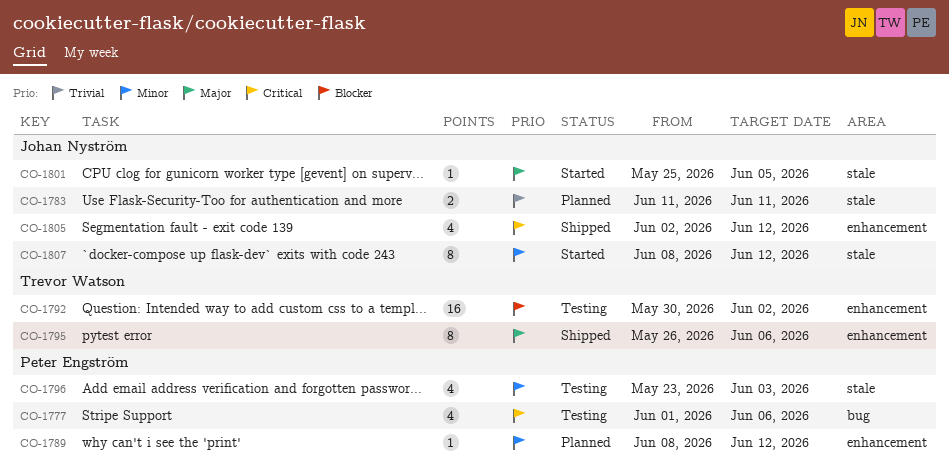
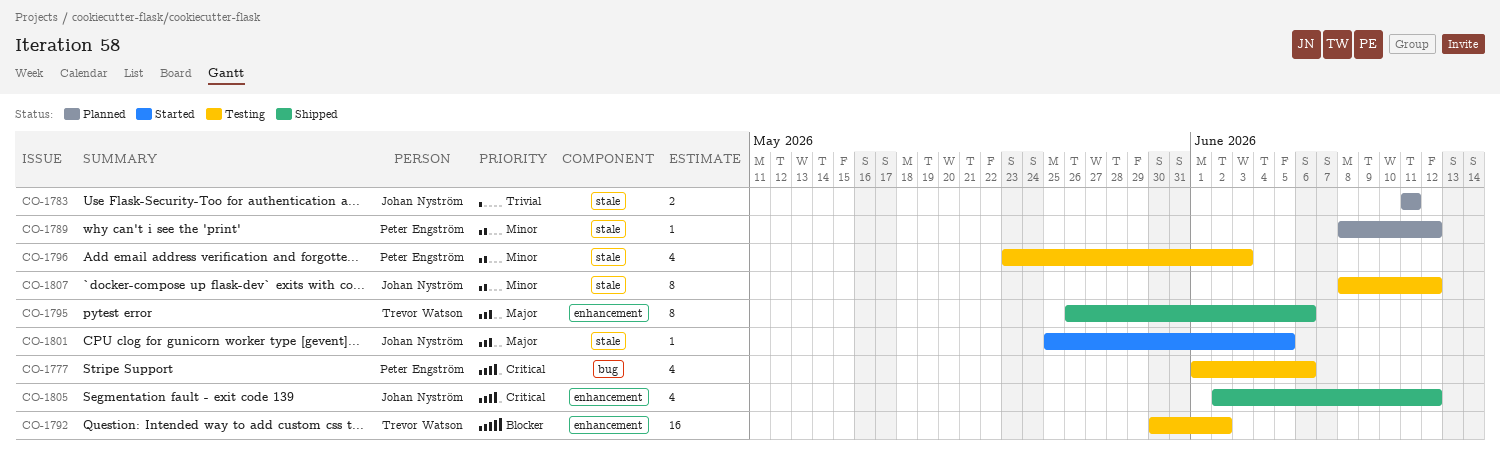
CO-1789, label: enhancement -> stale
CO-1807, status: Started -> Testing

